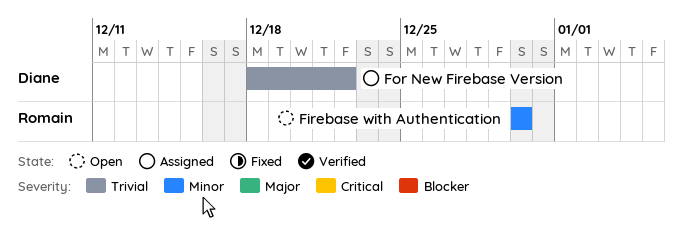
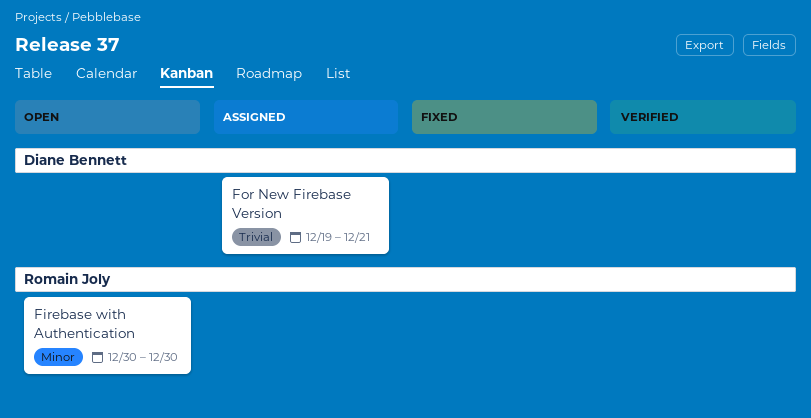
For New Firebase Version, start: Dec 18 -> Dec 19
For New Firebase Version, due: Dec 22 -> Dec 21

